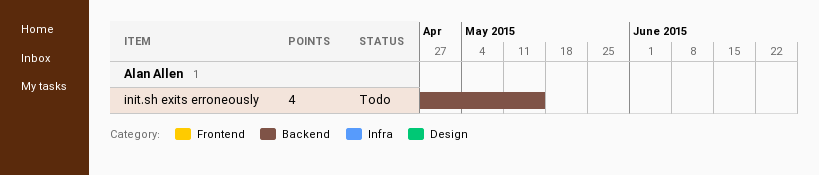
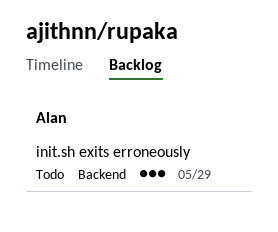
init.sh exits erroneously, estimate: 4 -> 3
init.sh exits erroneously, due: May 15 -> May 29

